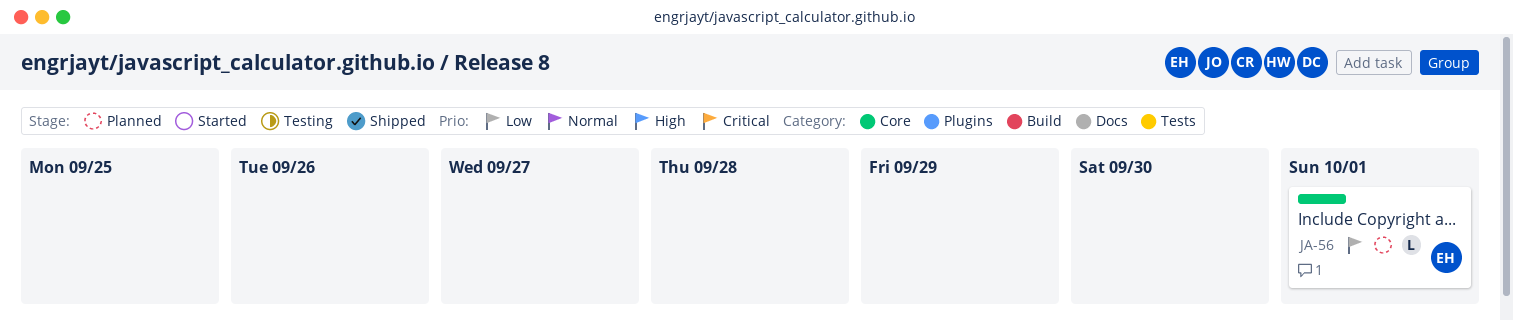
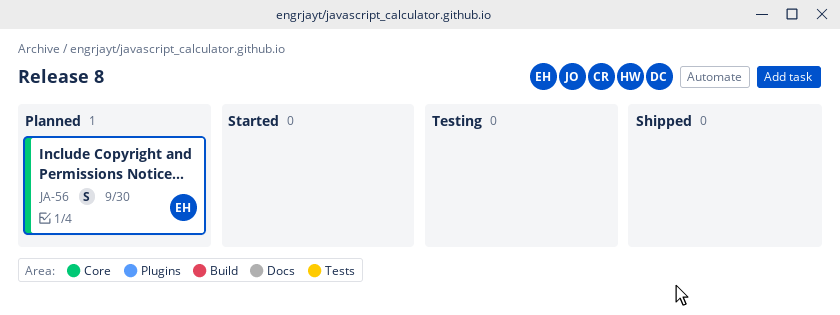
JA-56, estimate: L -> S
JA-56, due: Oct 1 -> Sep 30

